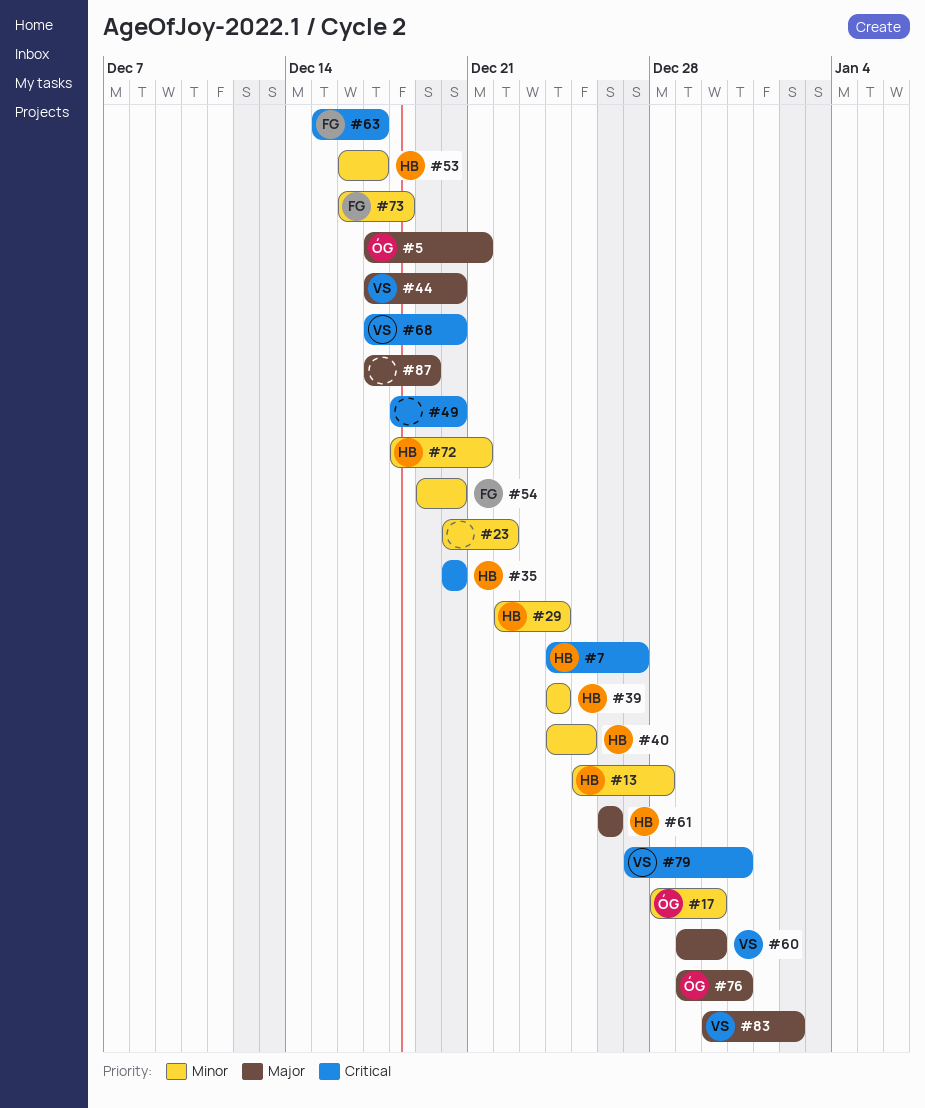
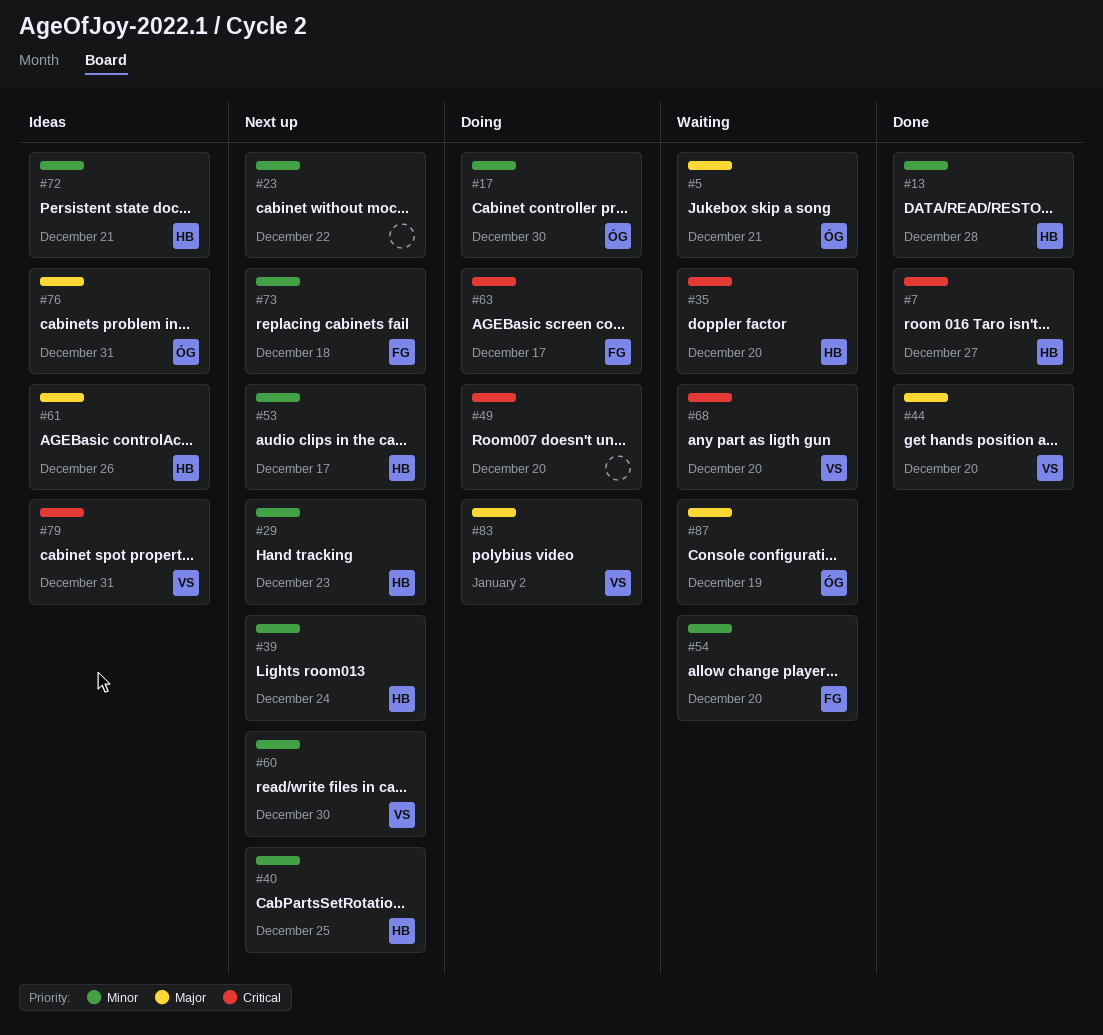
#29, due: Dec 24 -> Dec 23
#60, priority: Major -> Minor
#87, owner: none -> ÓG

